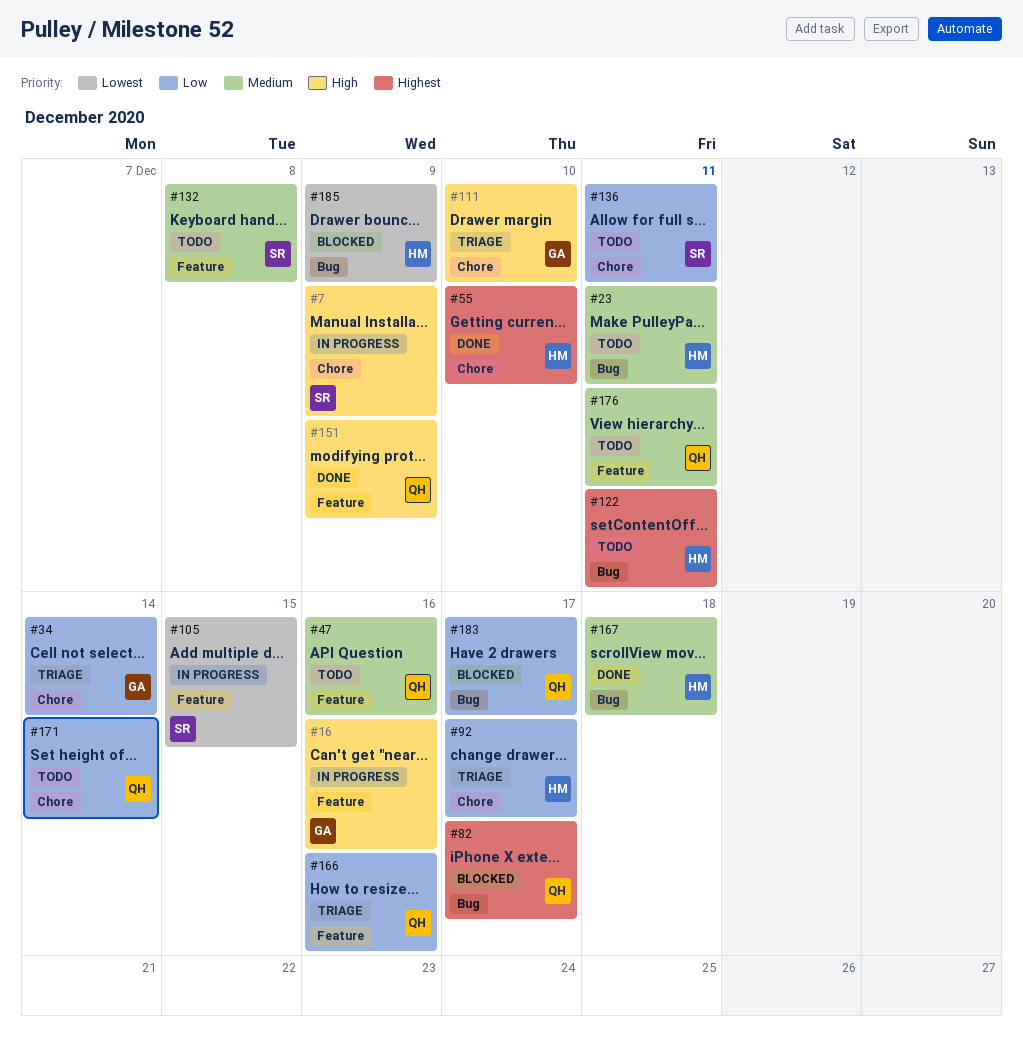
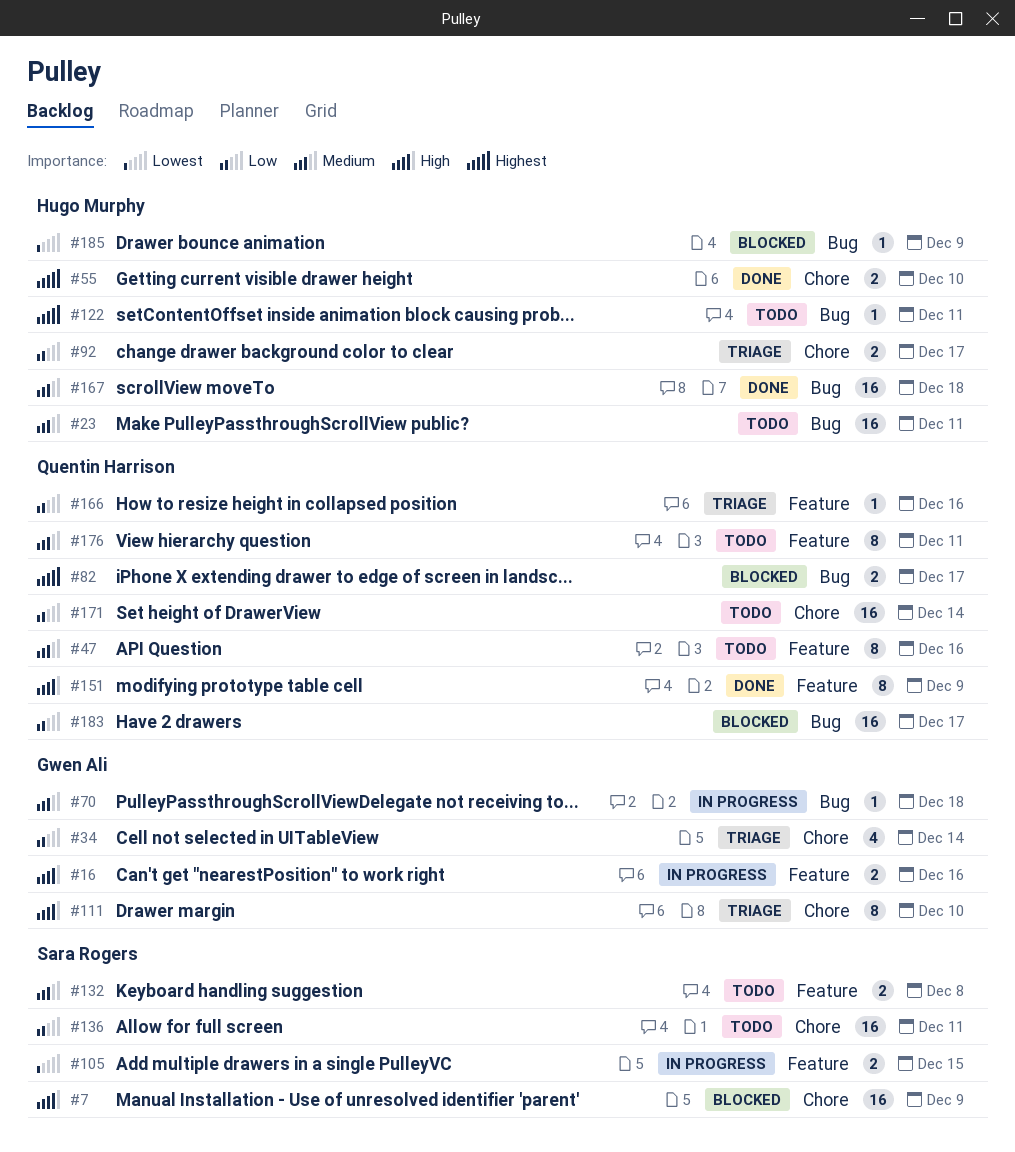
#7, status: In progress -> Blocked
#70: none -> present

